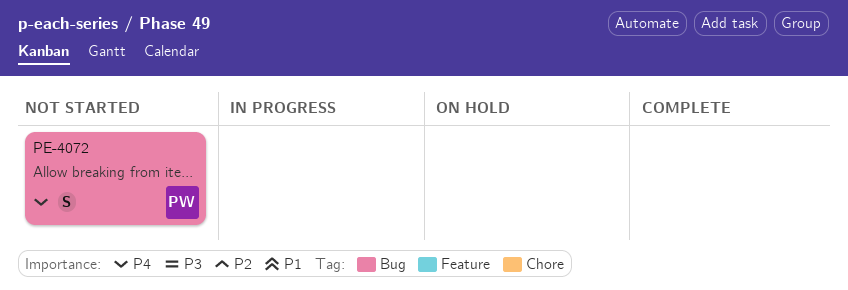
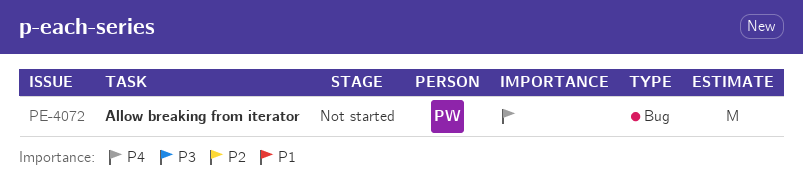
PE-4072, estimate: S -> M

